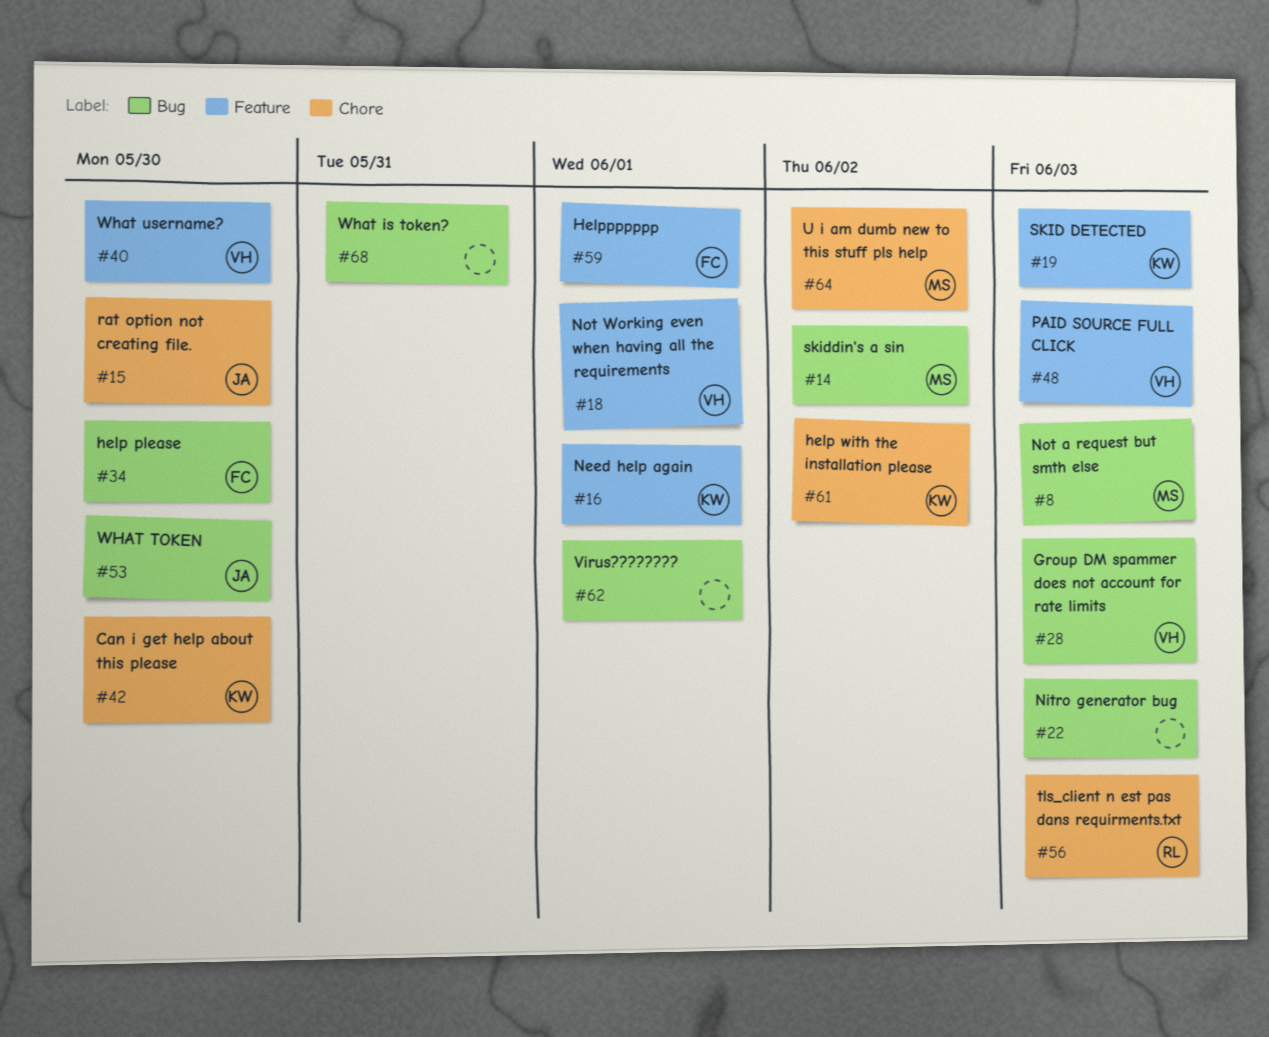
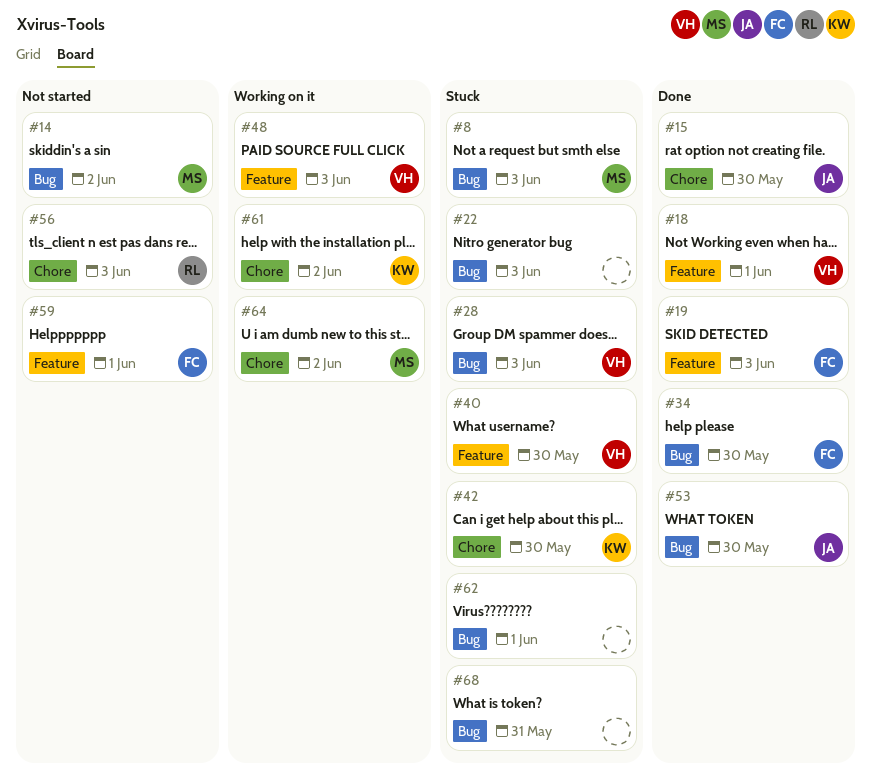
#16: present -> none
#19, owner: KW -> FC

